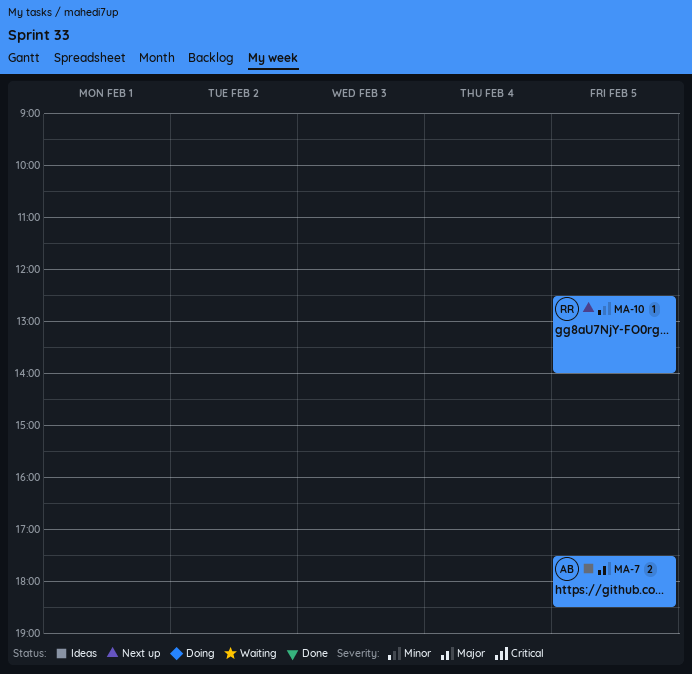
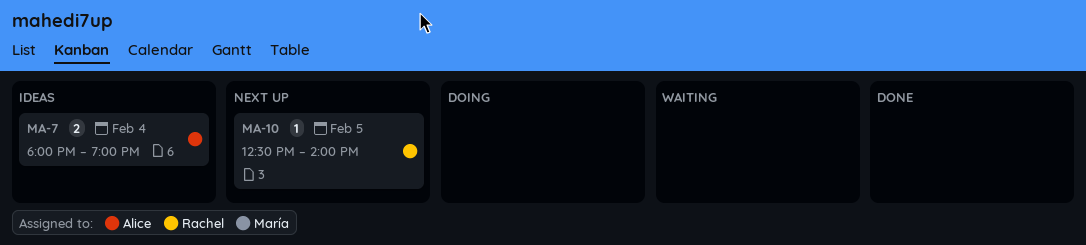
MA-7, day: Feb 5 -> Feb 4
MA-7, begins: 17:30 -> 18:00
MA-7, ends: 18:30 -> 19:00

